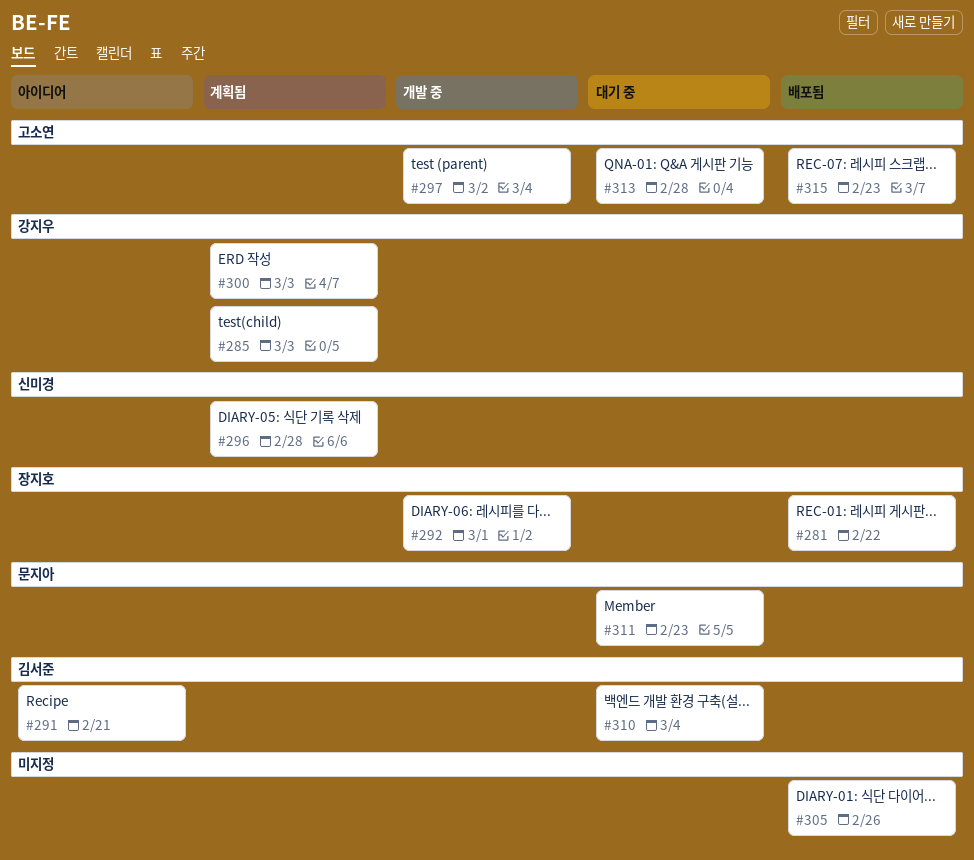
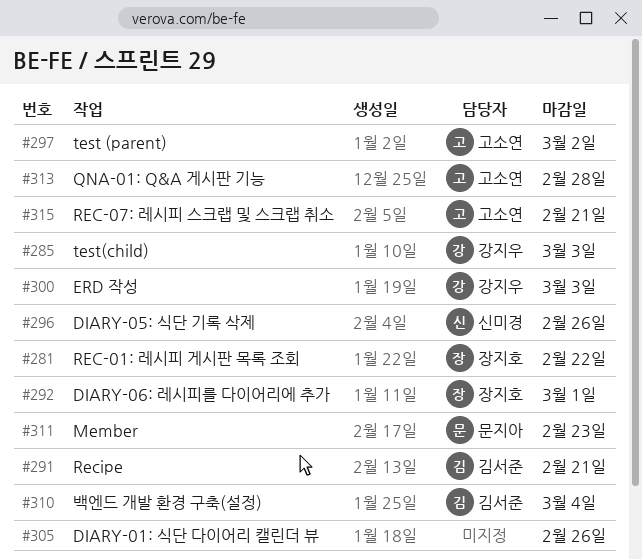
#296, due: Feb 28 -> Feb 26
#315, due: Feb 23 -> Feb 21

